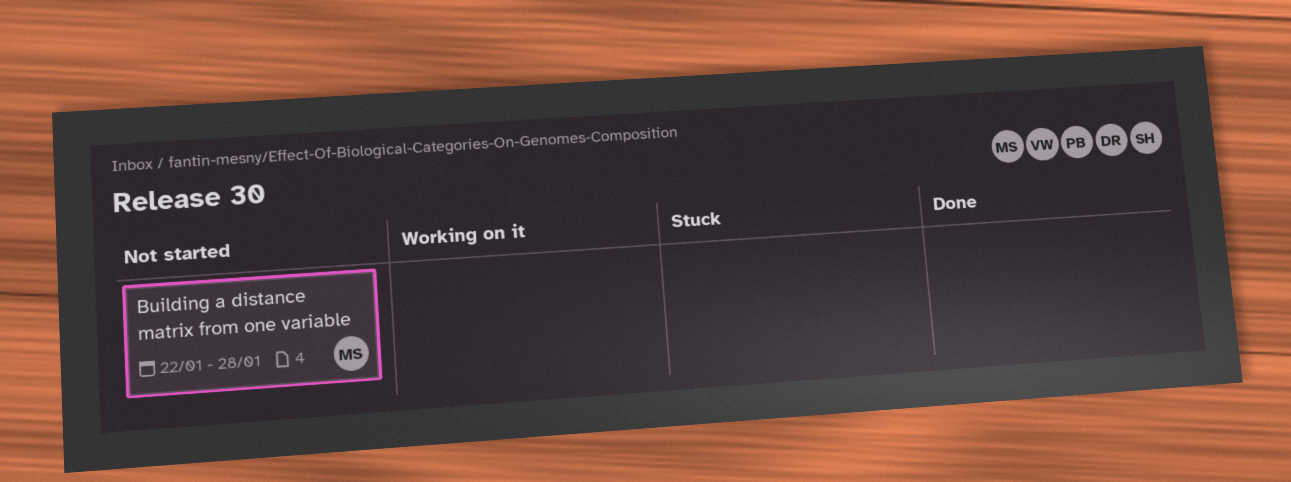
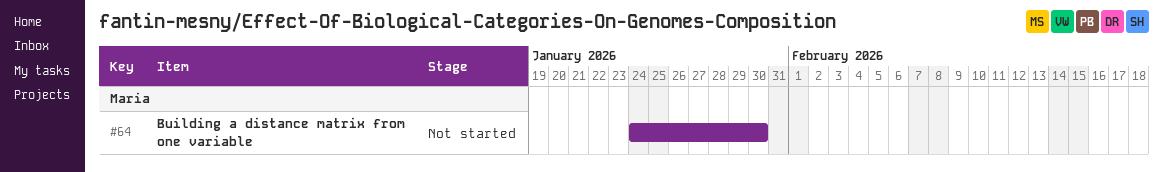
Building a distance matrix from one variable, start: Jan 22 -> Jan 24
Building a distance matrix from one variable, due: Jan 28 -> Jan 30

